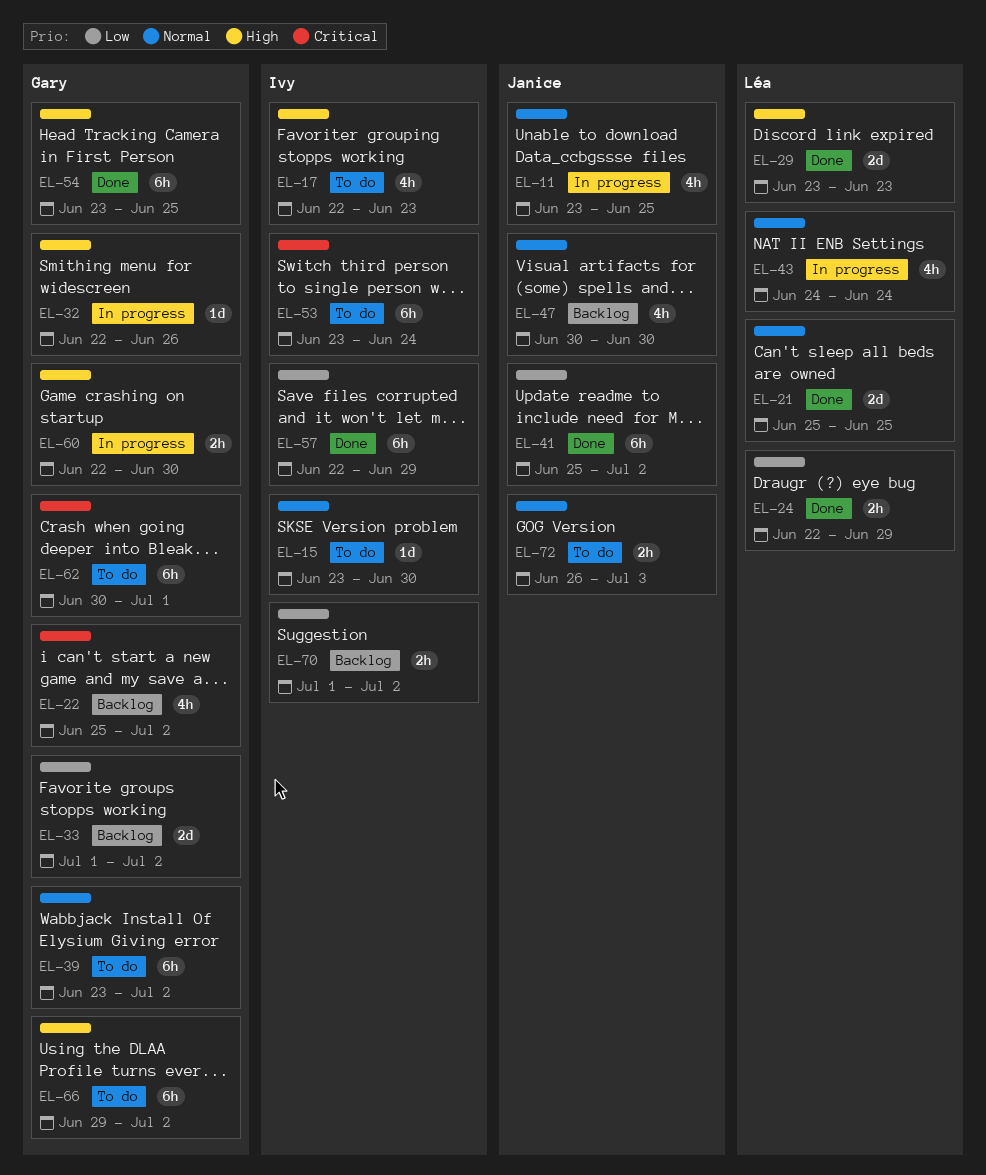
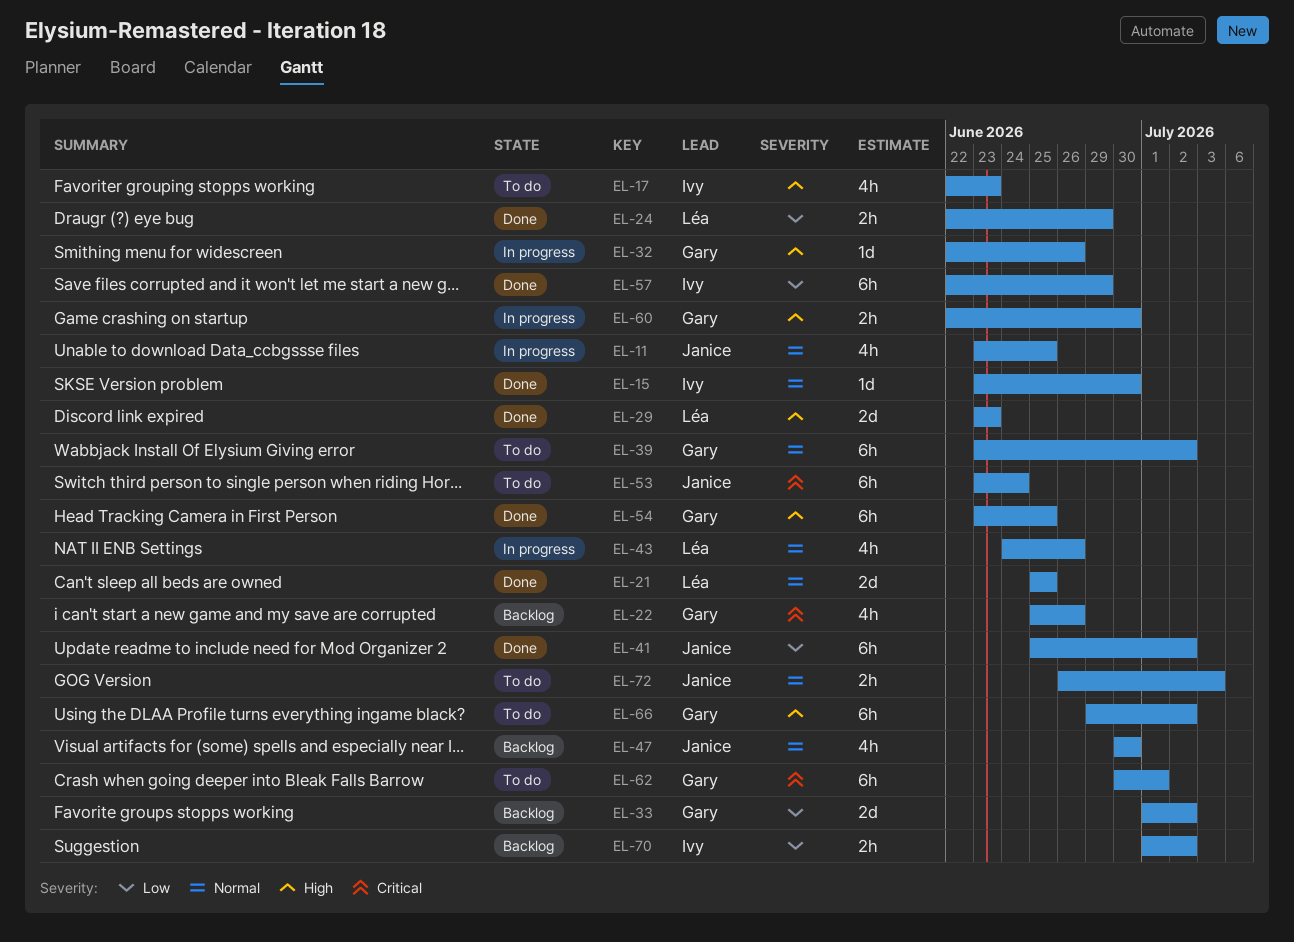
EL-15, status: To do -> Done
EL-22, due: Jul 2 -> Jun 26
EL-43, due: Jun 24 -> Jun 26
EL-53, owner: Ivy -> Janice

